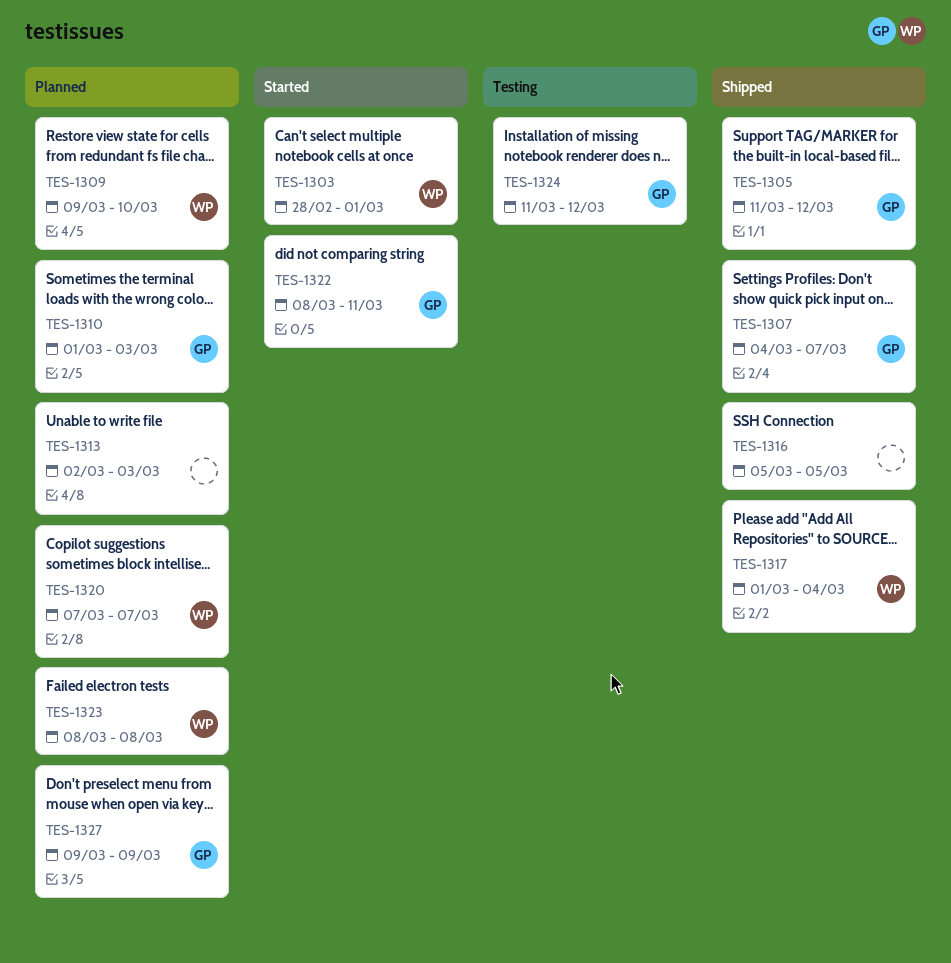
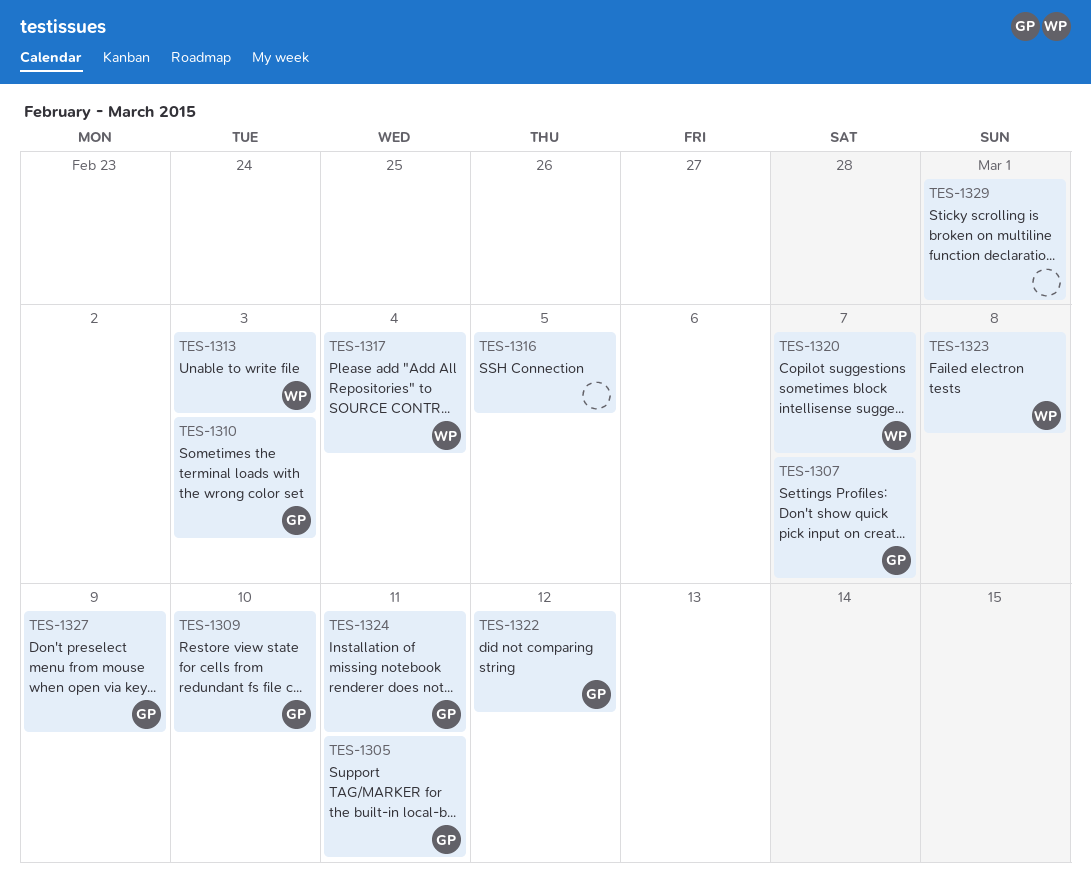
TES-1303: present -> none
TES-1305, due: Mar 12 -> Mar 11
TES-1309, owner: WP -> GP
TES-1313, owner: none -> WP
TES-1322, due: Mar 11 -> Mar 12
TES-1324, due: Mar 12 -> Mar 11
TES-1329: none -> present

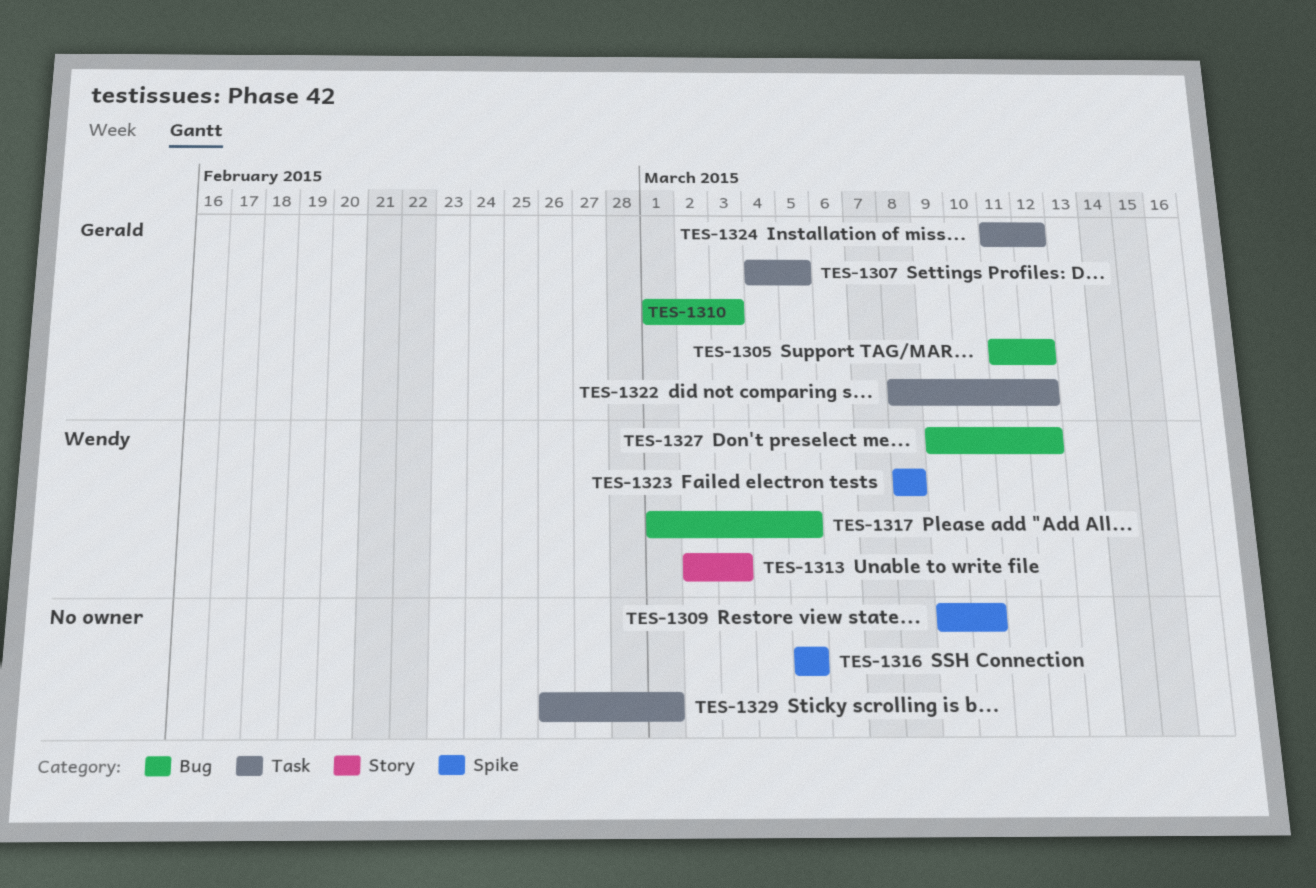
TES-1305, due: Mar 11 -> Mar 12
TES-1307, due: Mar 7 -> Mar 5
TES-1309, owner: Gerald -> none
TES-1317, due: Mar 4 -> Mar 5
TES-1320: present -> none
TES-1324, due: Mar 11 -> Mar 12
TES-1327, owner: Gerald -> Wendy
TES-1327, due: Mar 9 -> Mar 12

